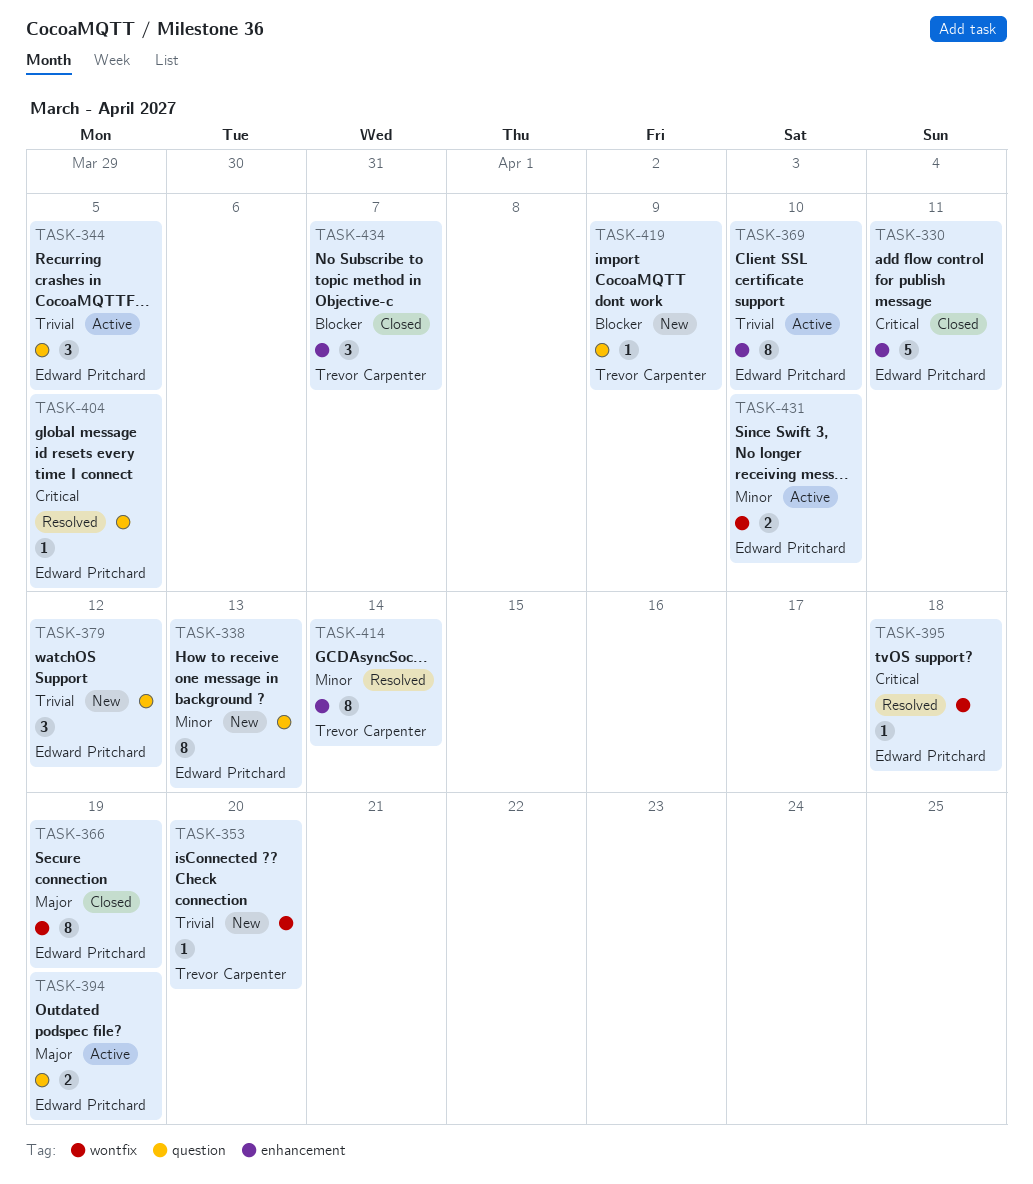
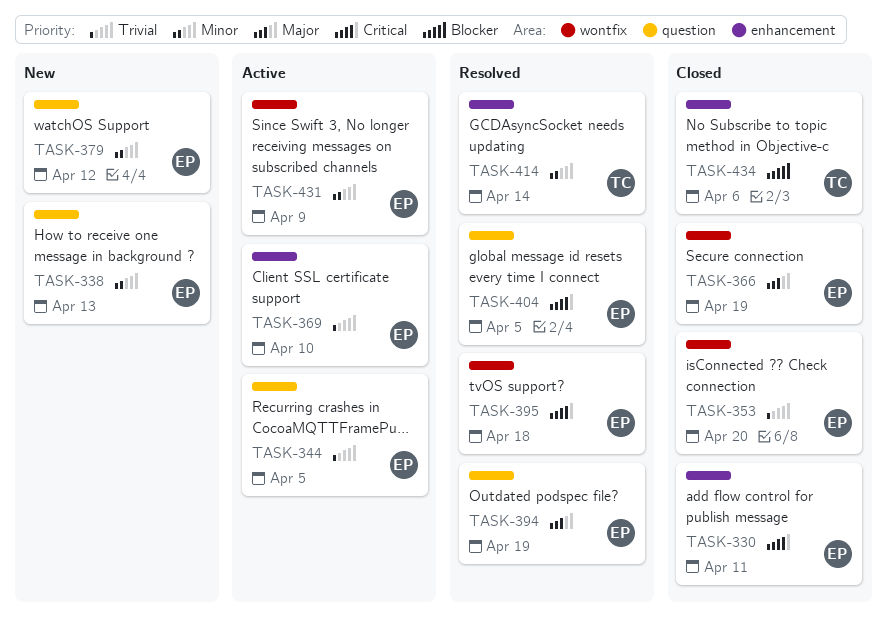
TASK-353, status: New -> Closed
TASK-353, owner: Trevor Carpenter -> Edward Pritchard
TASK-379, priority: Trivial -> Minor
TASK-394, status: Active -> Resolved
TASK-419: present -> none
TASK-431, due: Apr 10 -> Apr 9
TASK-434, due: Apr 7 -> Apr 6

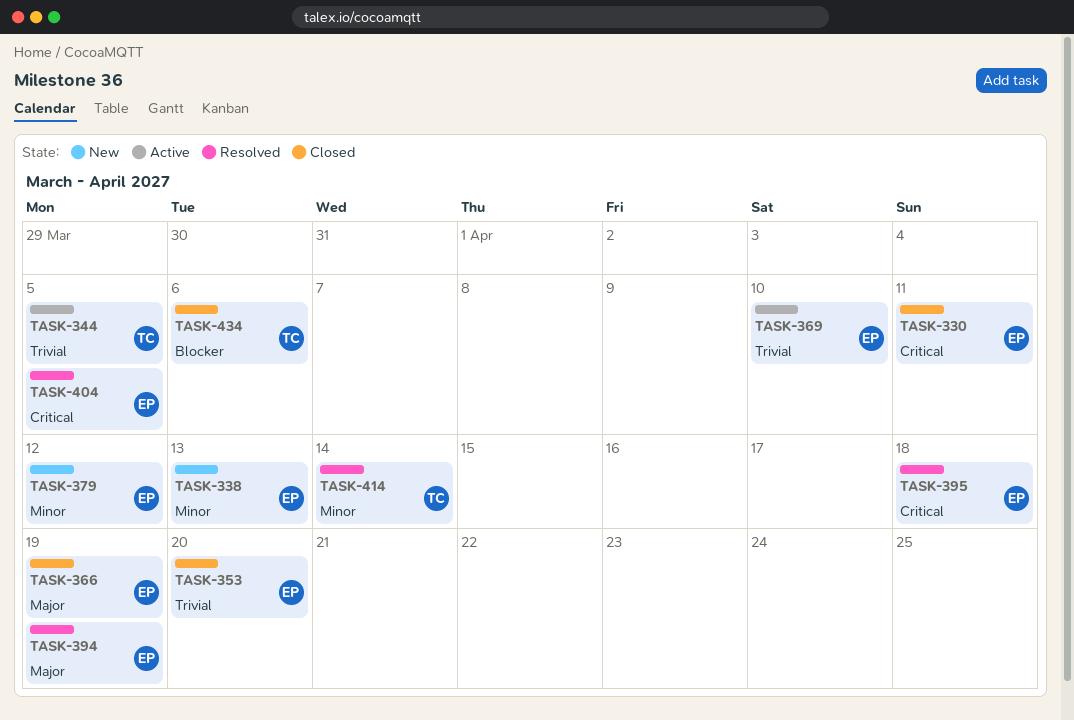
TASK-344, owner: EP -> TC
TASK-431: present -> none

